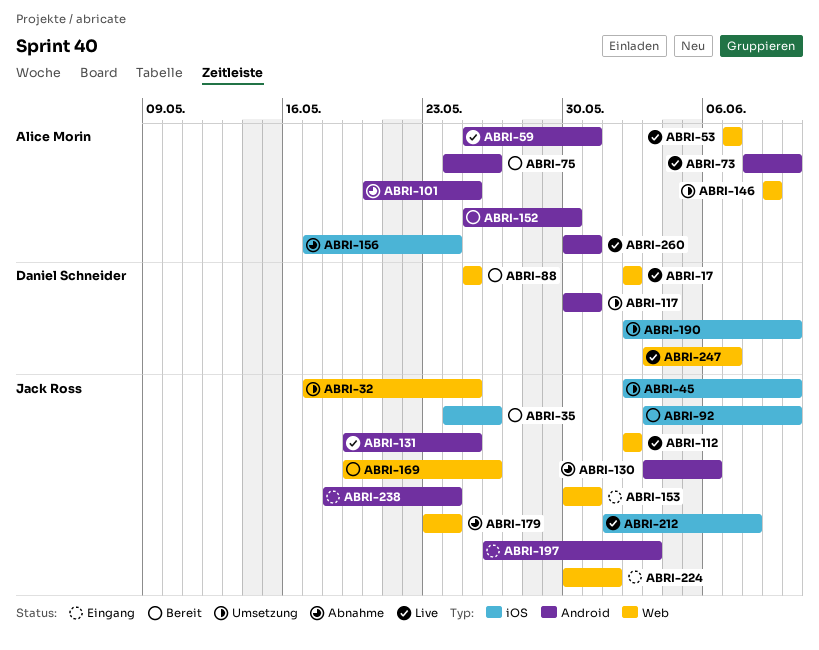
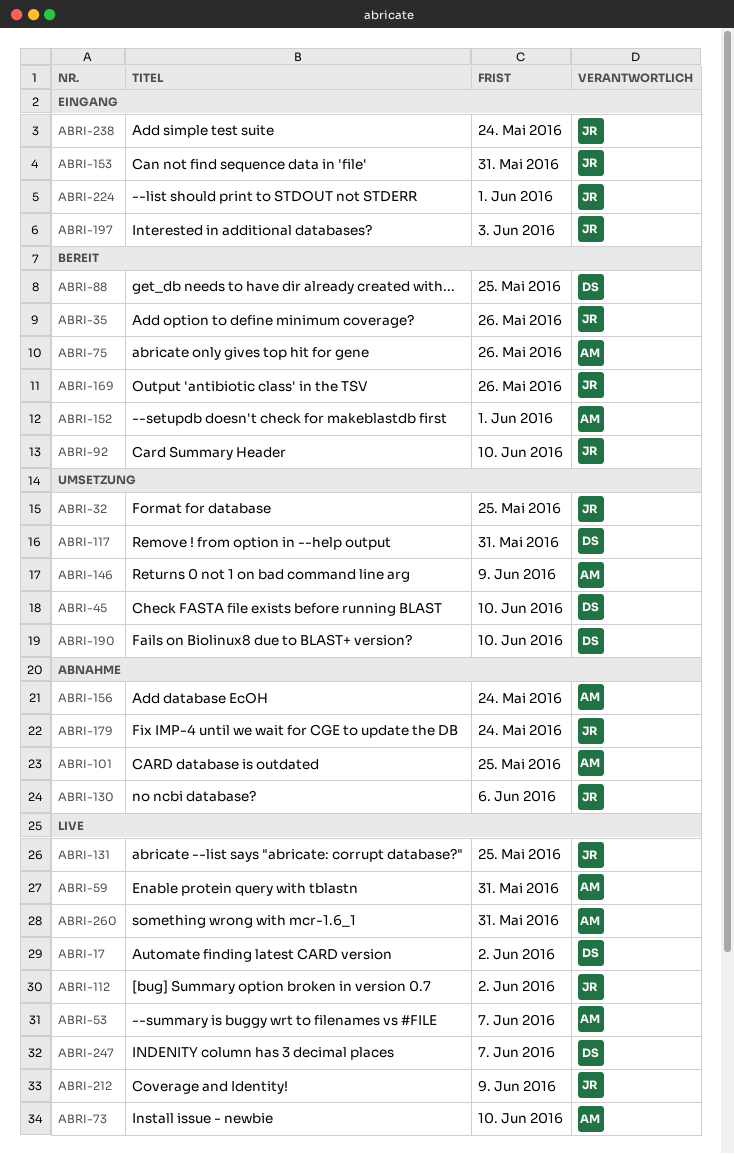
ABRI-45, owner: Jack Ross -> Daniel Schneider
ABRI-152, due: May 30 -> Jun 1
ABRI-212, due: Jun 8 -> Jun 9

